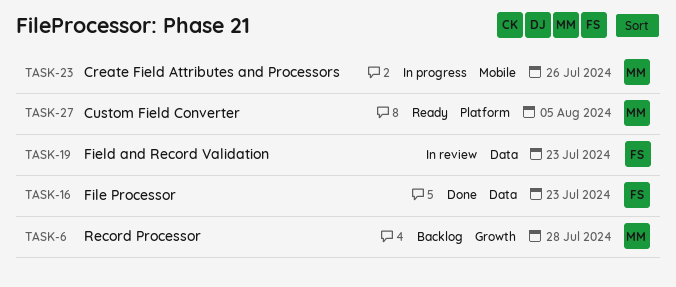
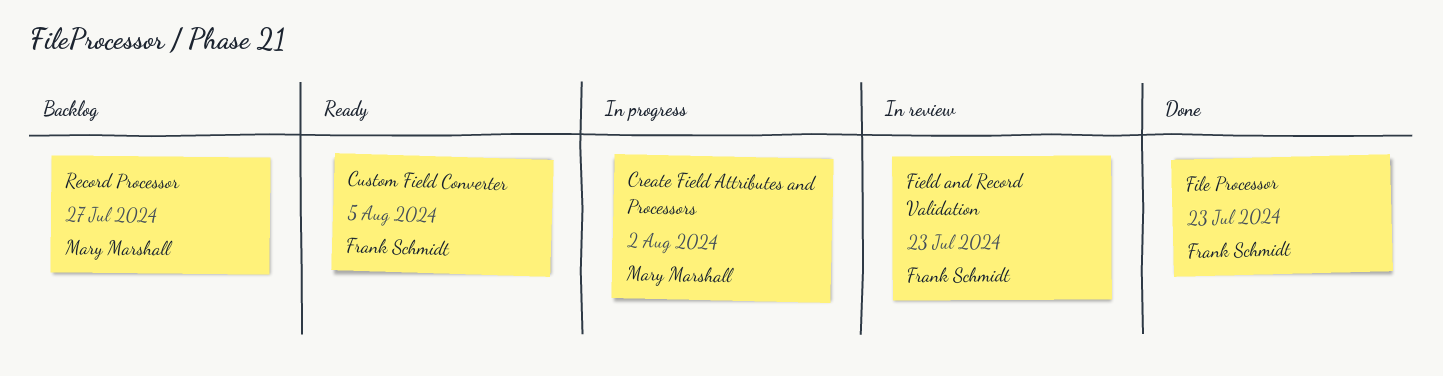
Create Field Attributes and Processors, due: Jul 26 -> Aug 2
Custom Field Converter, owner: Mary Marshall -> Frank Schmidt
Record Processor, due: Jul 28 -> Jul 27

